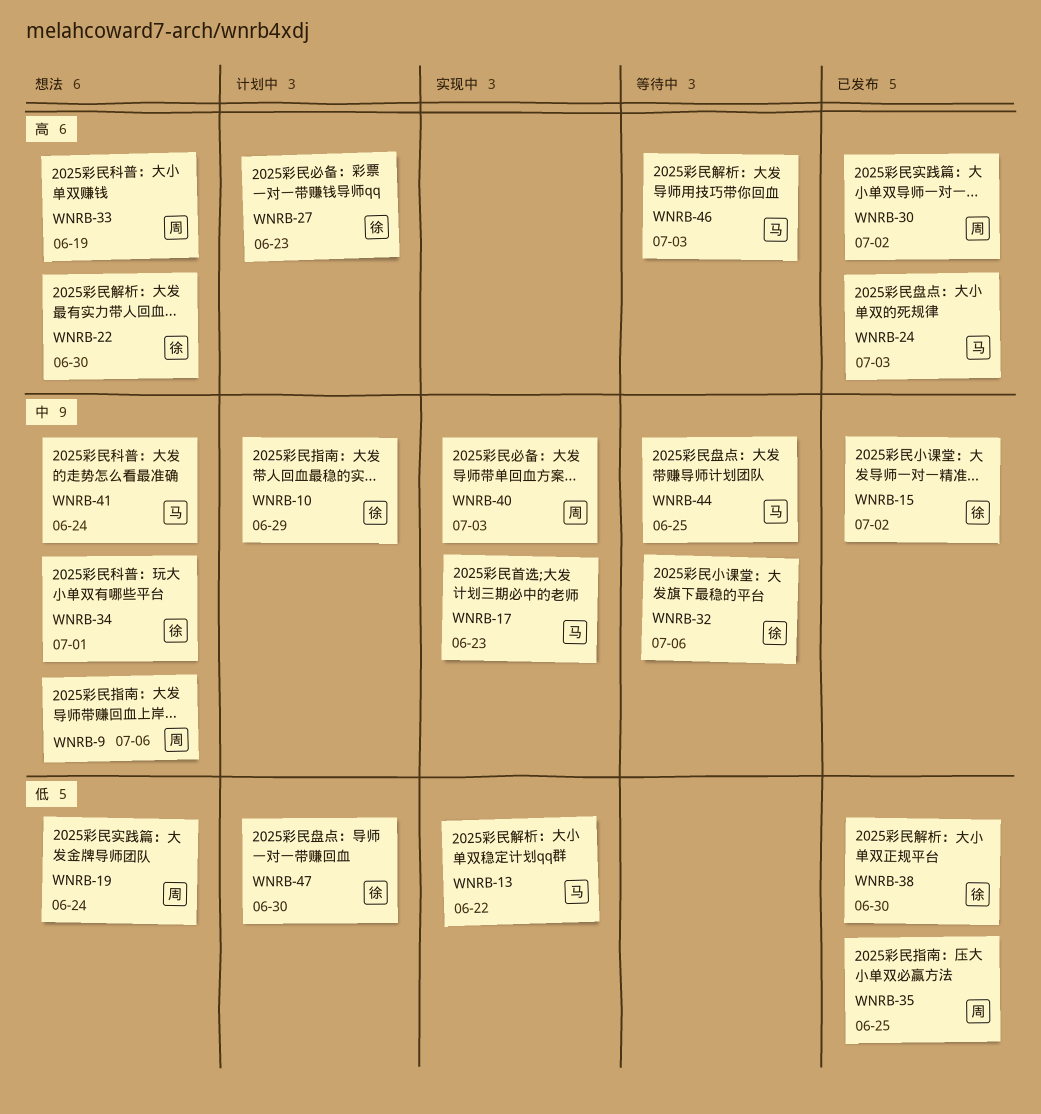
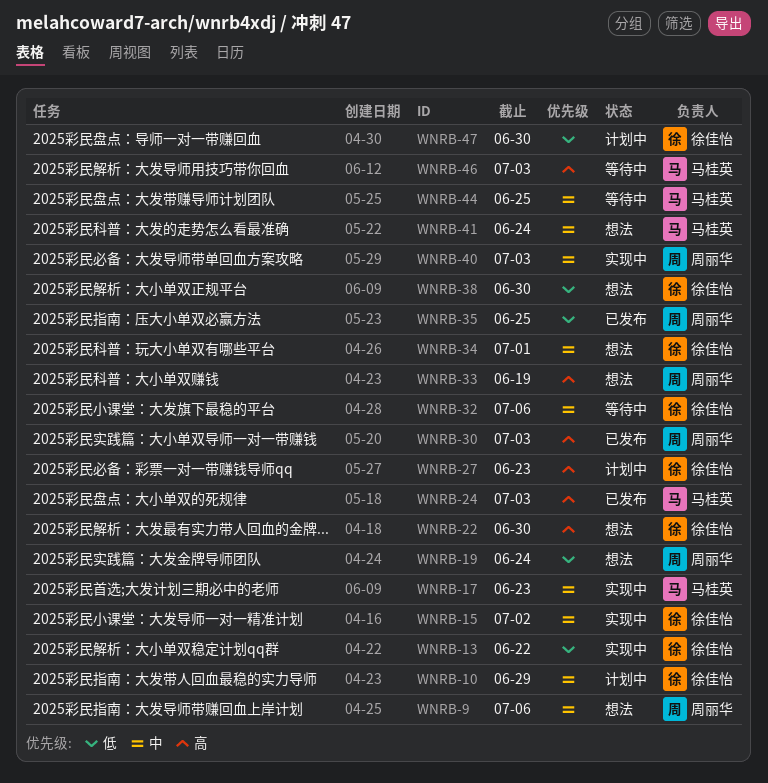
WNRB-13, owner: 马桂英 -> 徐佳怡
WNRB-15, status: 已发布 -> 实现中
WNRB-30, due: Jul 2 -> Jul 3
WNRB-38, status: 已发布 -> 想法

